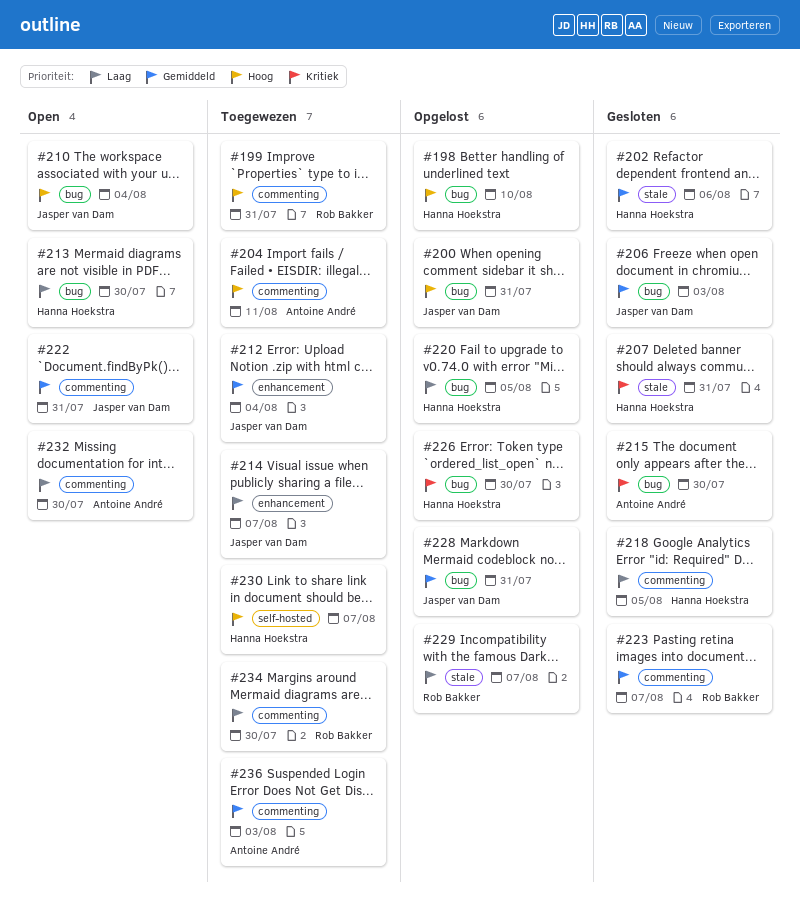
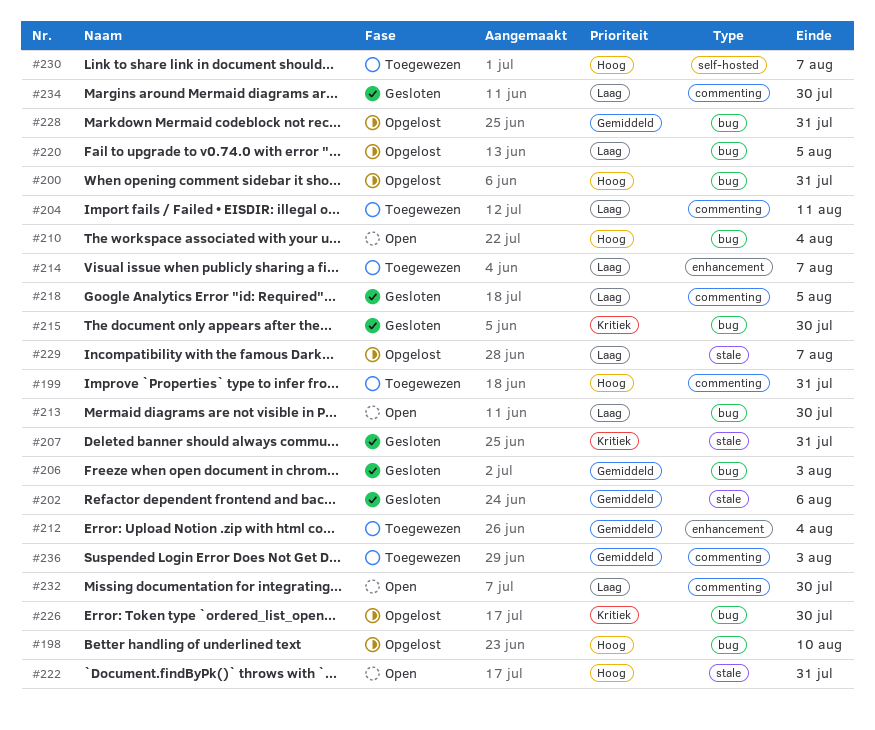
#204, priority: Hoog -> Laag
#222, priority: Gemiddeld -> Hoog
#222, label: commenting -> stale
#223: present -> none
#234, status: Toegewezen -> Gesloten

